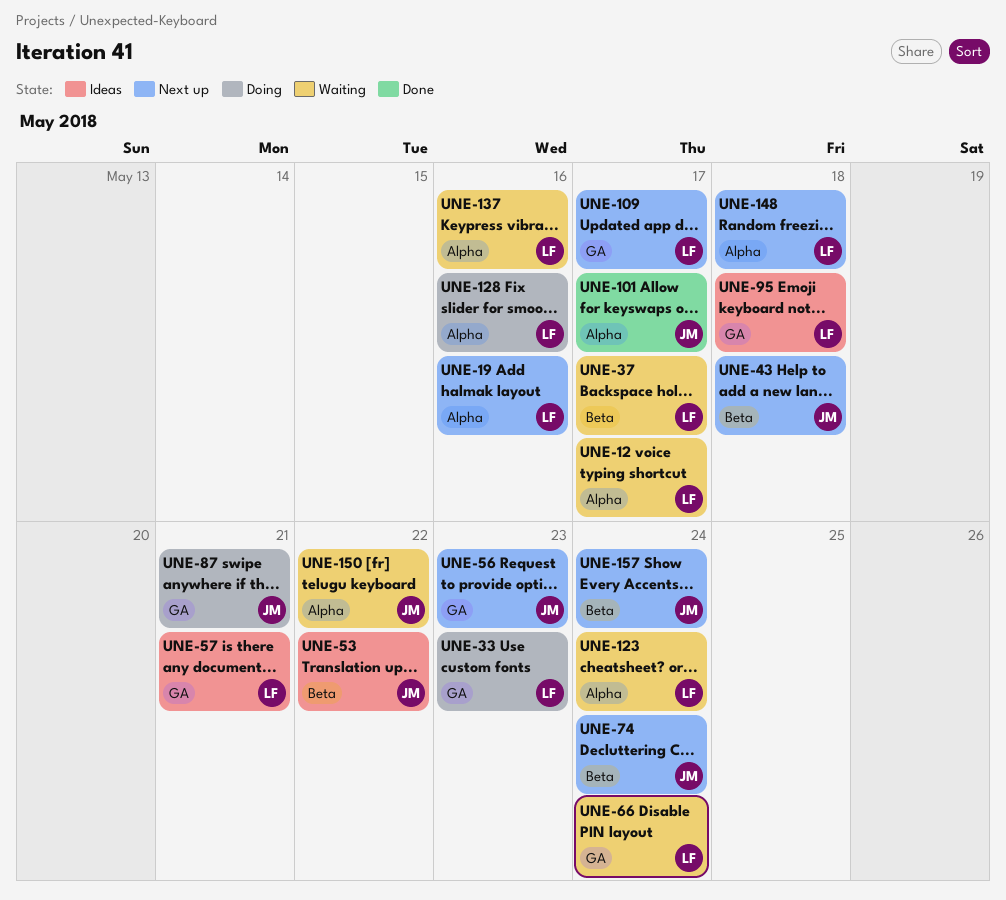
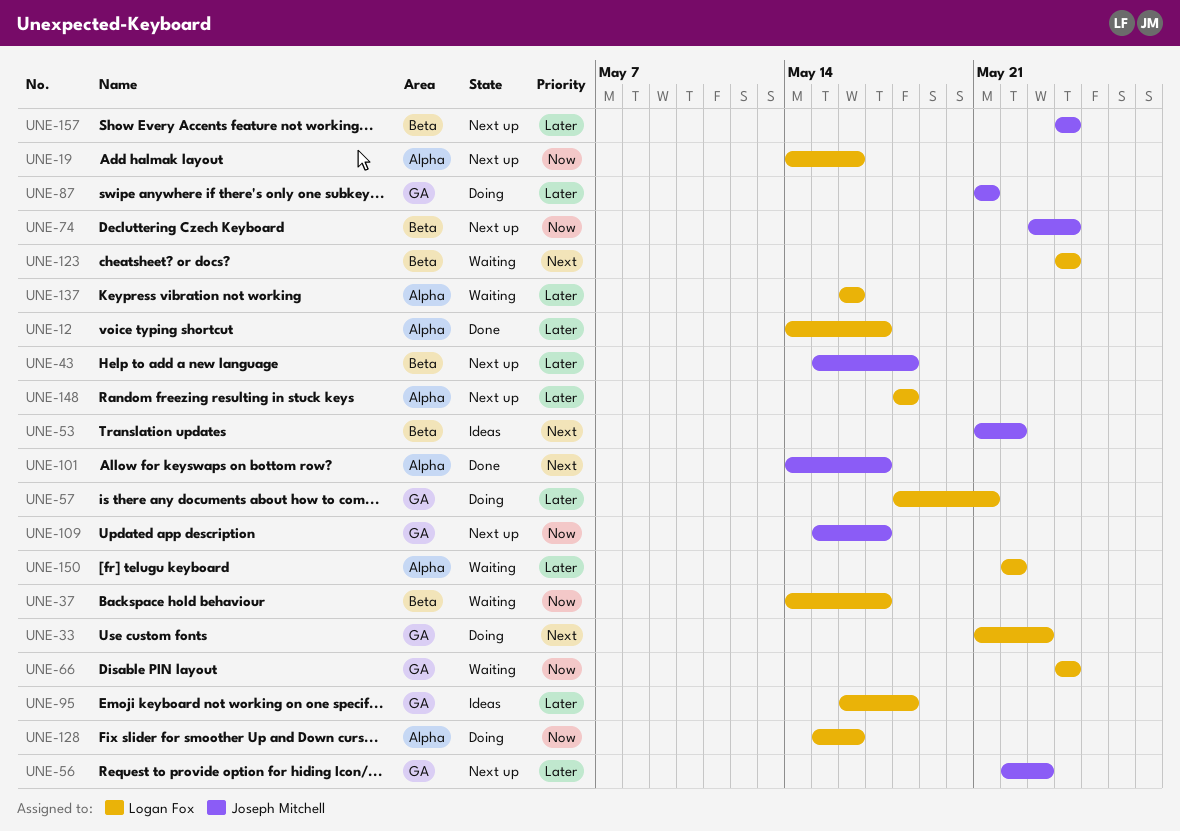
UNE-12, status: Waiting -> Done
UNE-57, status: Ideas -> Doing
UNE-109, owner: Logan Fox -> Joseph Mitchell
UNE-123, label: Alpha -> Beta
UNE-150, owner: Joseph Mitchell -> Logan Fox

